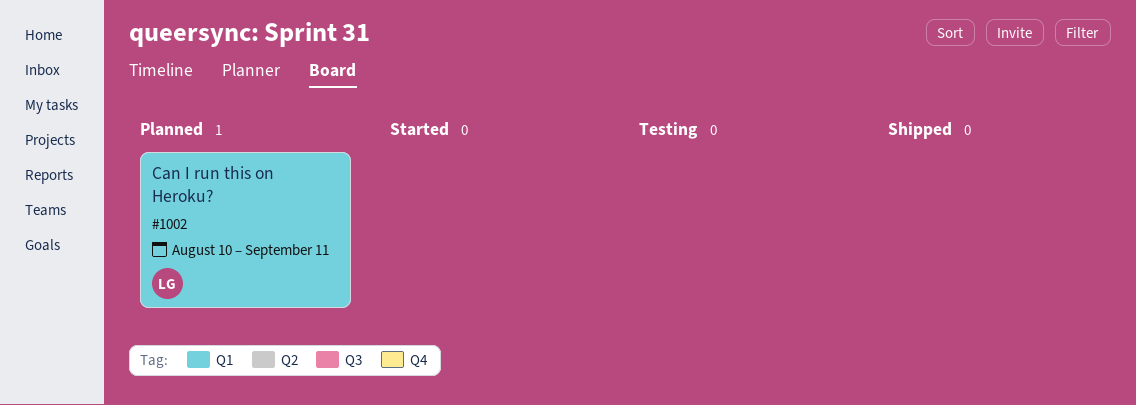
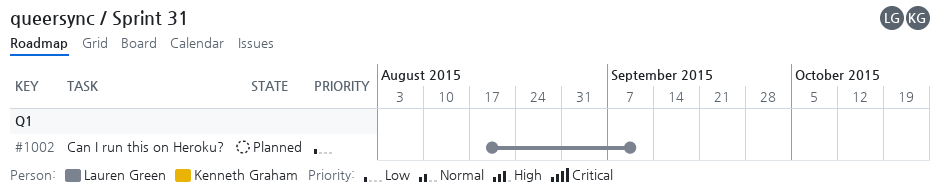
#1002, start: Aug 10 -> Aug 17

